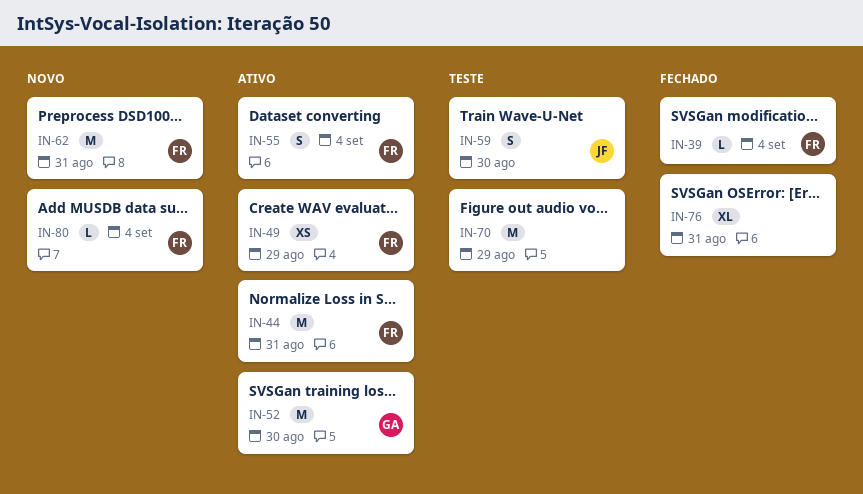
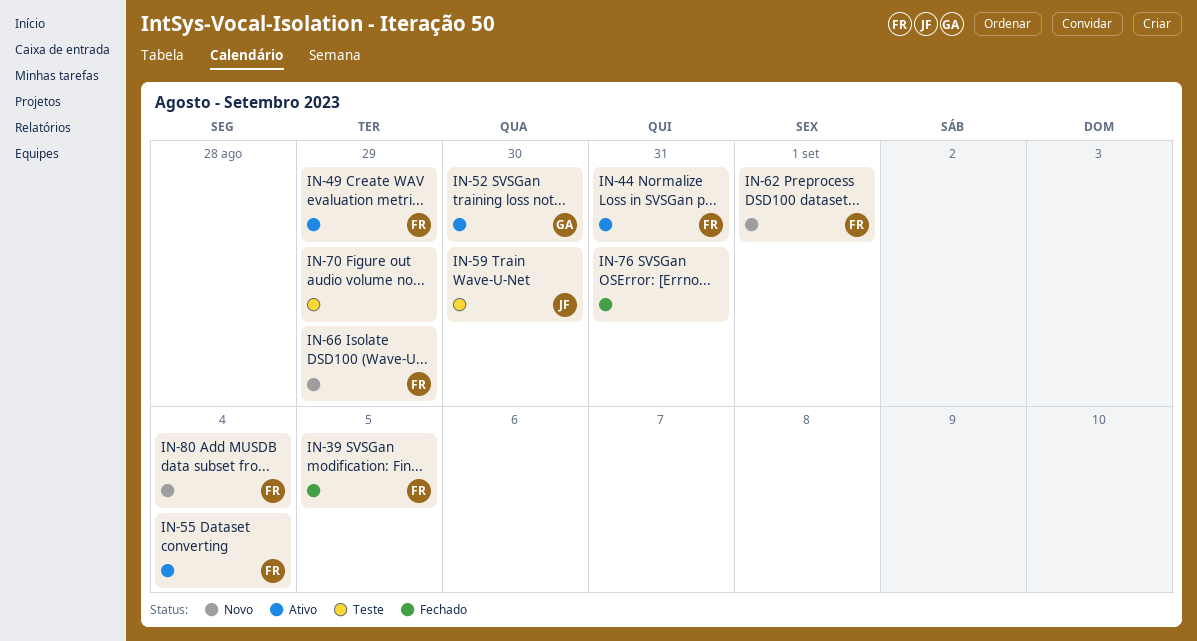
IN-39, due: Sep 4 -> Sep 5
IN-62, due: Aug 31 -> Sep 1
IN-66: none -> present

